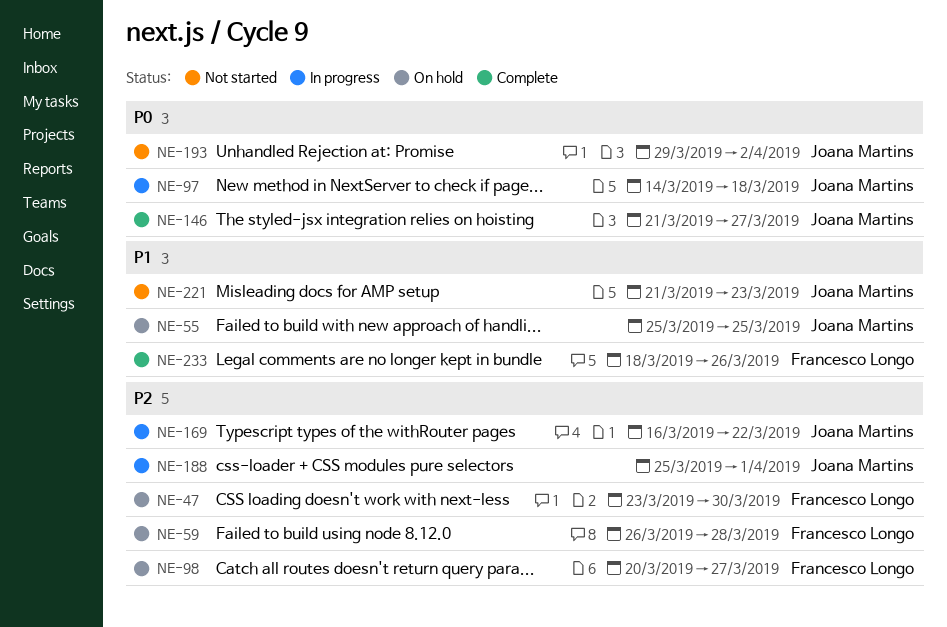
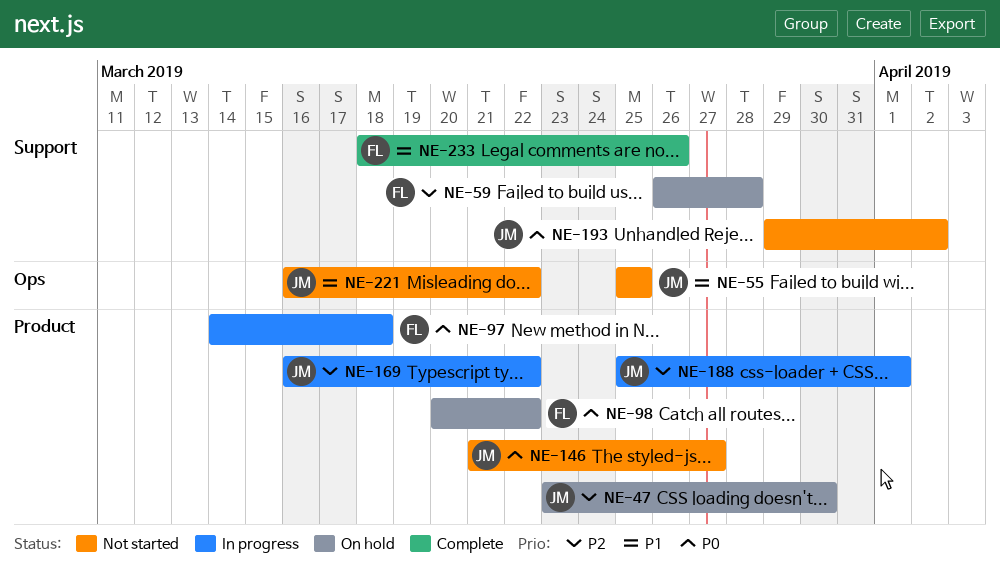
NE-47, owner: Francesco Longo -> Joana Martins
NE-55, status: On hold -> Not started
NE-97, owner: Joana Martins -> Francesco Longo
NE-98, priority: P2 -> P0
NE-98, due: Mar 27 -> Mar 22
NE-146, status: Complete -> Not started
NE-221, start: Mar 21 -> Mar 16
NE-221, due: Mar 23 -> Mar 22

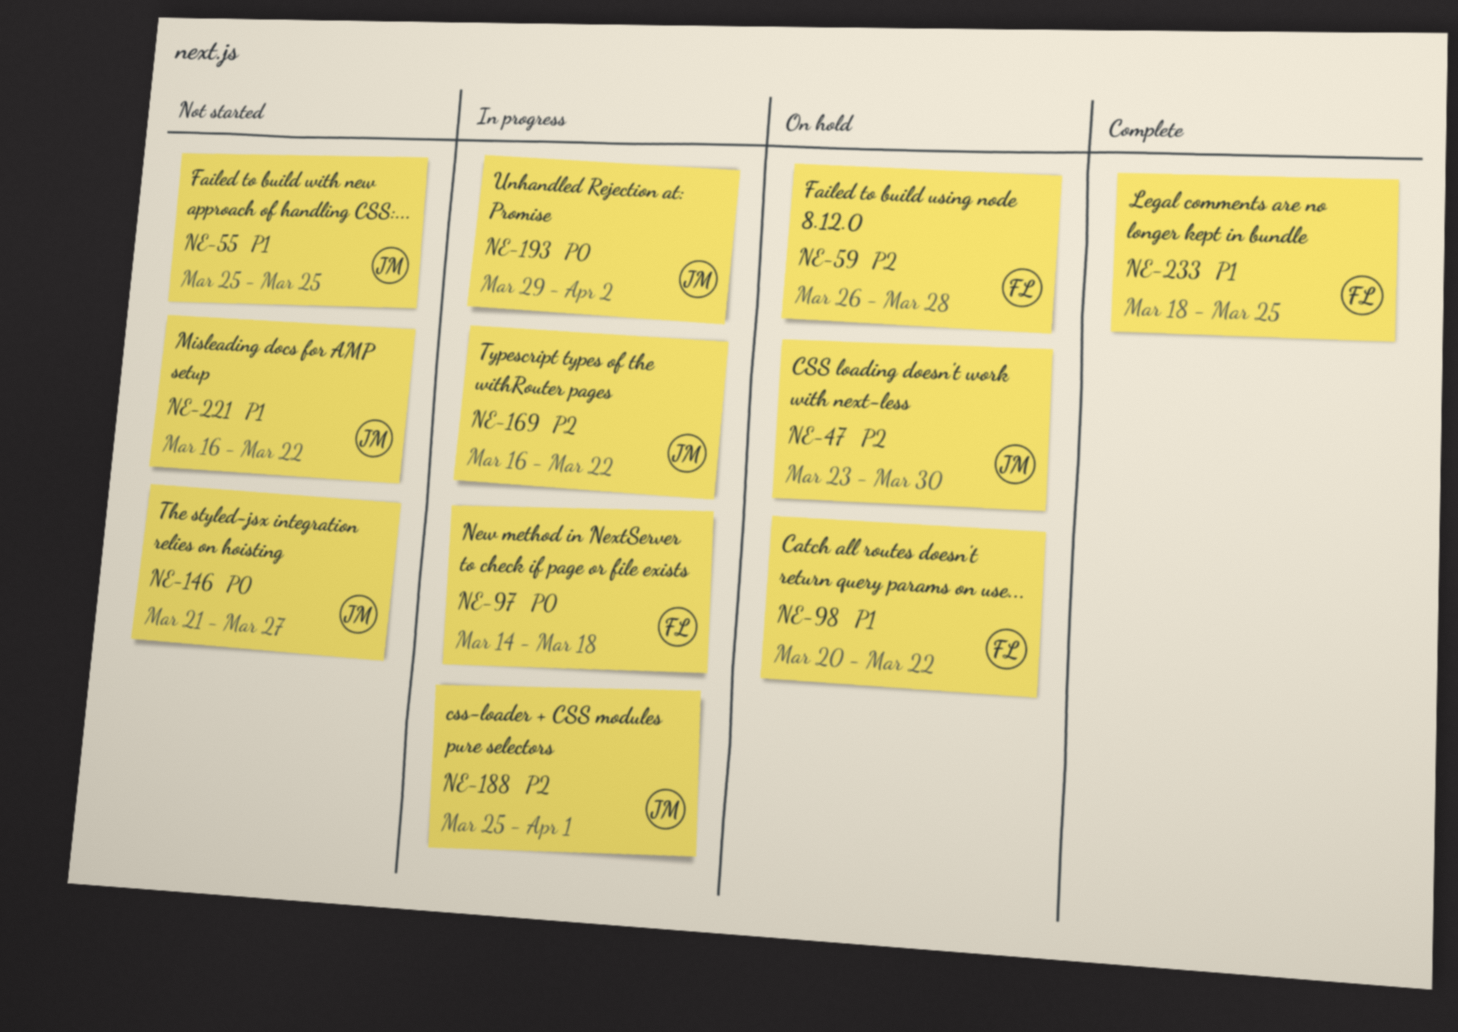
NE-98, priority: P0 -> P1
NE-193, status: Not started -> In progress
NE-233, due: Mar 26 -> Mar 25

